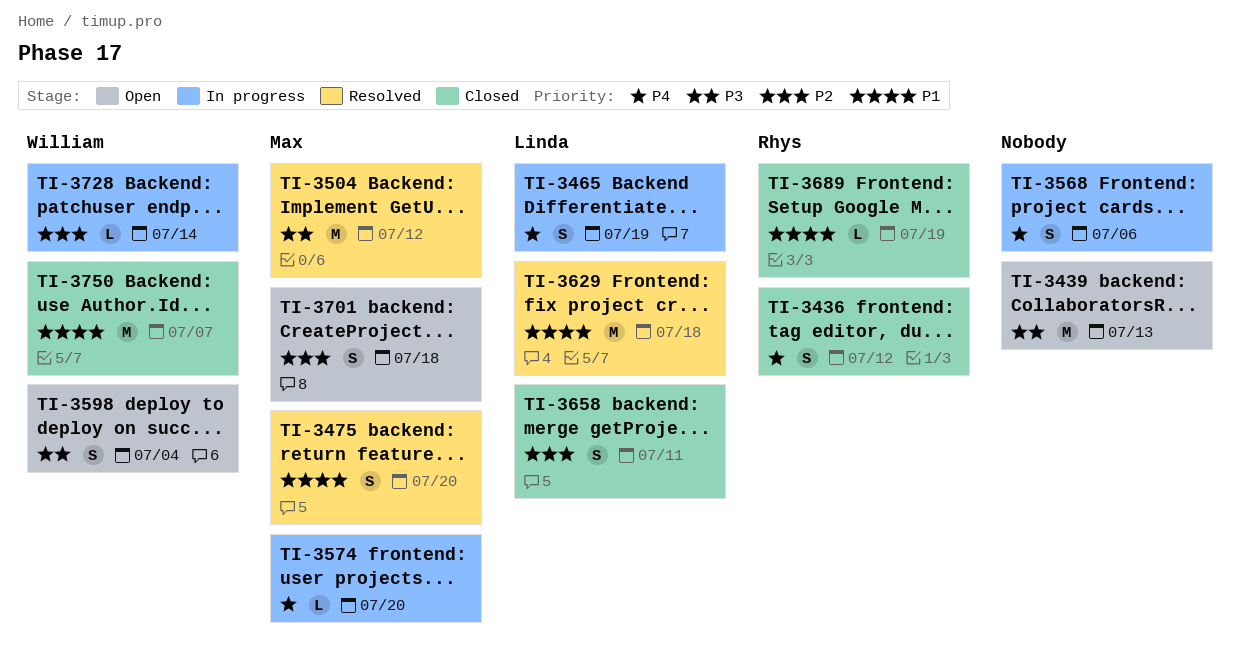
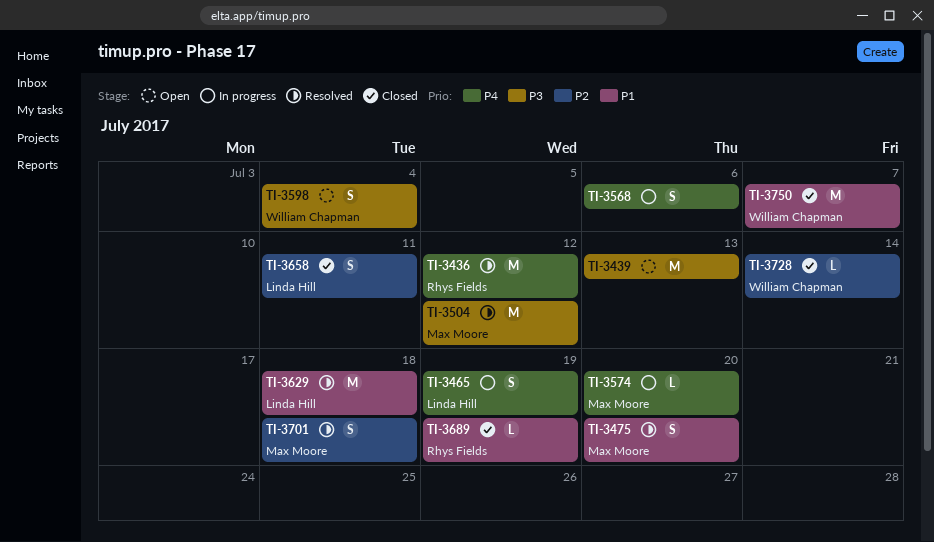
TI-3436, status: Closed -> Resolved
TI-3436, estimate: S -> M
TI-3701, status: Open -> Resolved
TI-3728, status: In progress -> Closed

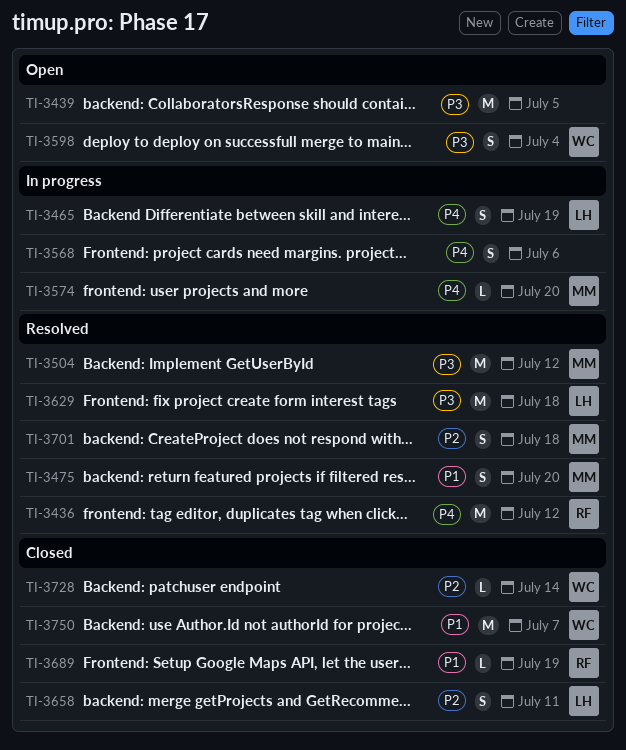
TI-3439, due: Jul 13 -> Jul 5
TI-3629, priority: P1 -> P3

